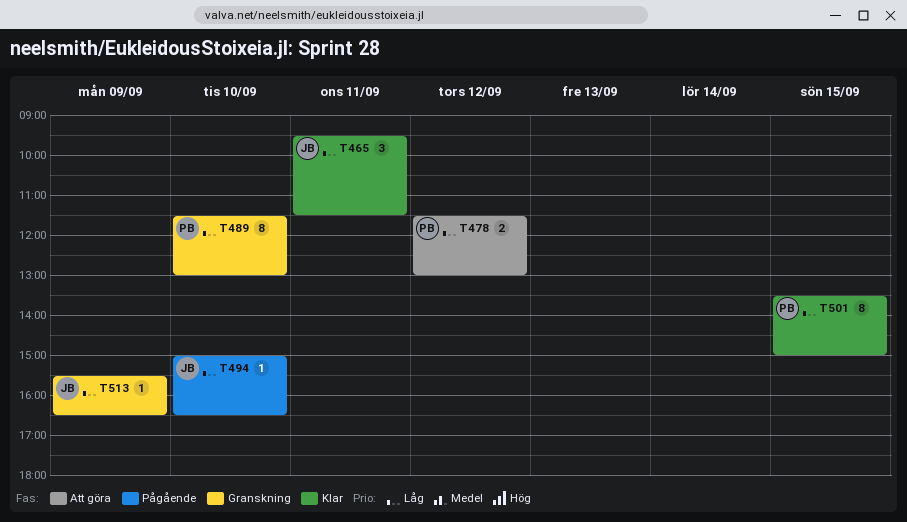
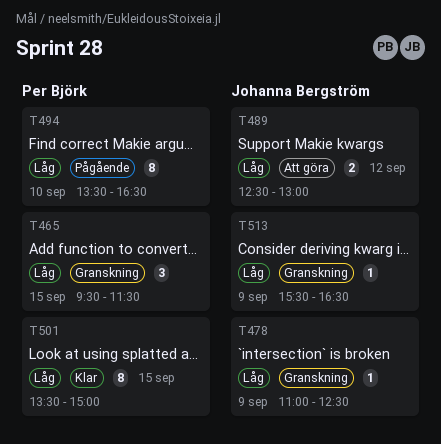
T465, status: Klar -> Granskning
T465, owner: Johanna Bergström -> Per Björk
T465, day: Sep 11 -> Sep 15
T478, status: Att göra -> Granskning
T478, owner: Per Björk -> Johanna Bergström
T478, estimate: 2 -> 1
T478, day: Sep 12 -> Sep 9
T478, begins: 11:30 -> 11:00
T478, ends: 13:00 -> 12:30
T489, status: Granskning -> Att göra
T489, owner: Per Björk -> Johanna Bergström
T489, estimate: 8 -> 2
T489, day: Sep 10 -> Sep 12
T489, begins: 11:30 -> 12:30
T494, owner: Johanna Bergström -> Per Björk
T494, estimate: 1 -> 8
T494, begins: 15:00 -> 13:30

